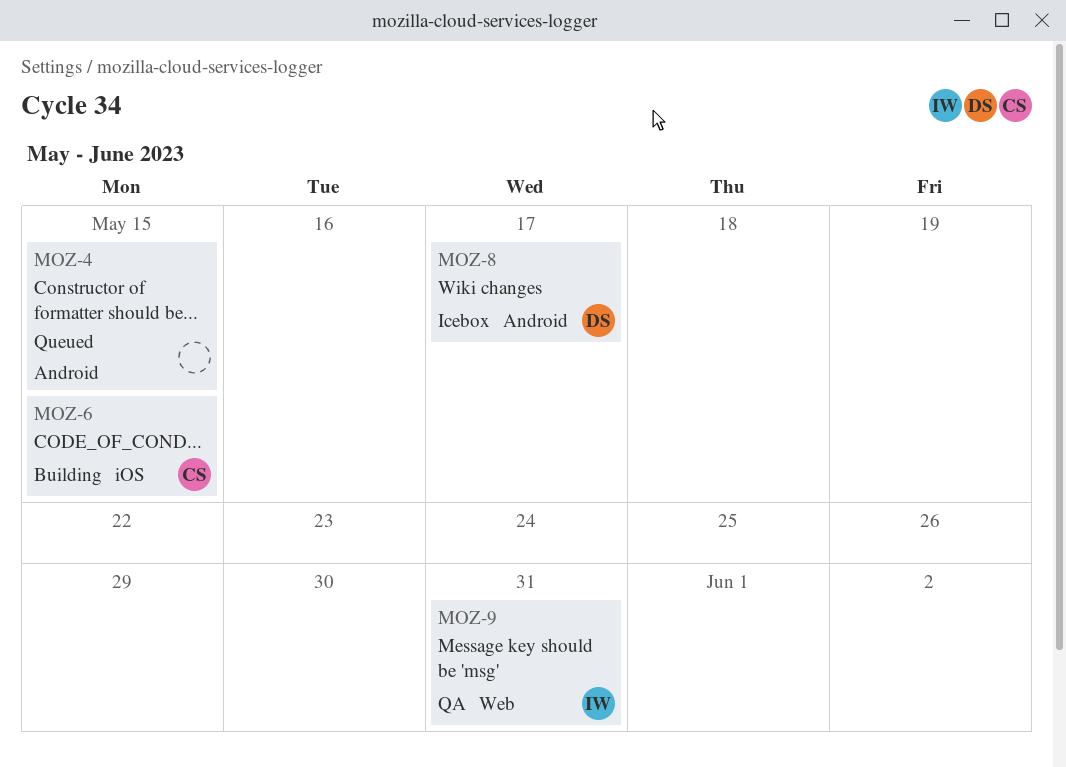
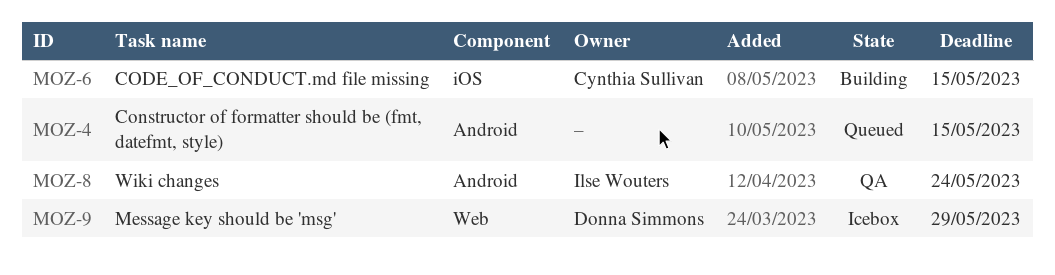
MOZ-8, status: Icebox -> QA
MOZ-8, owner: Donna Simmons -> Ilse Wouters
MOZ-8, due: May 17 -> May 24
MOZ-9, status: QA -> Icebox
MOZ-9, owner: Ilse Wouters -> Donna Simmons
MOZ-9, due: May 31 -> May 29

